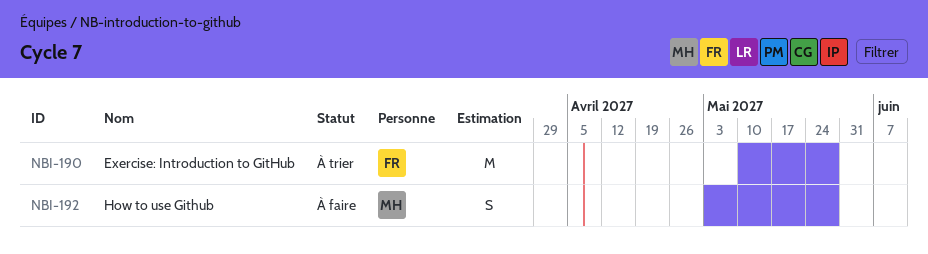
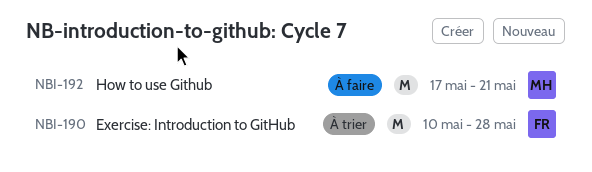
NBI-192, estimate: S -> M
NBI-192, start: May 3 -> May 17
NBI-192, due: May 28 -> May 21

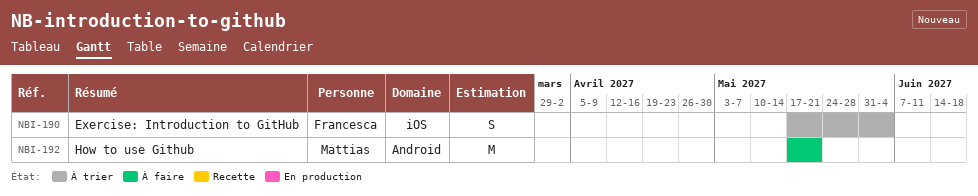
NBI-190, estimate: M -> S
NBI-190, start: May 10 -> May 17
NBI-190, due: May 28 -> Jun 4

